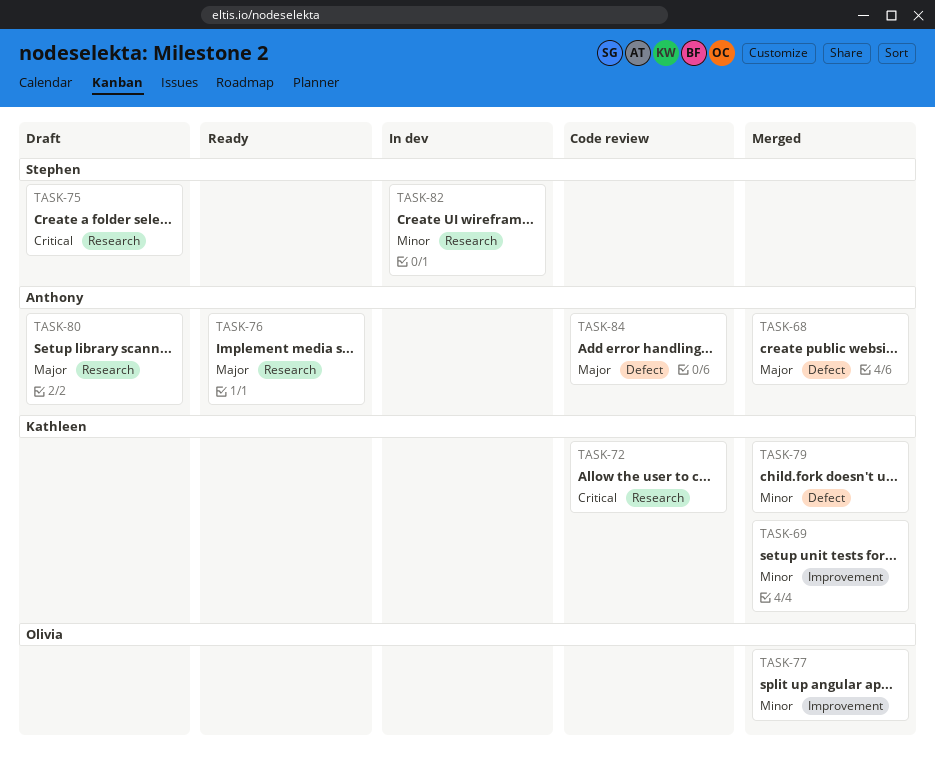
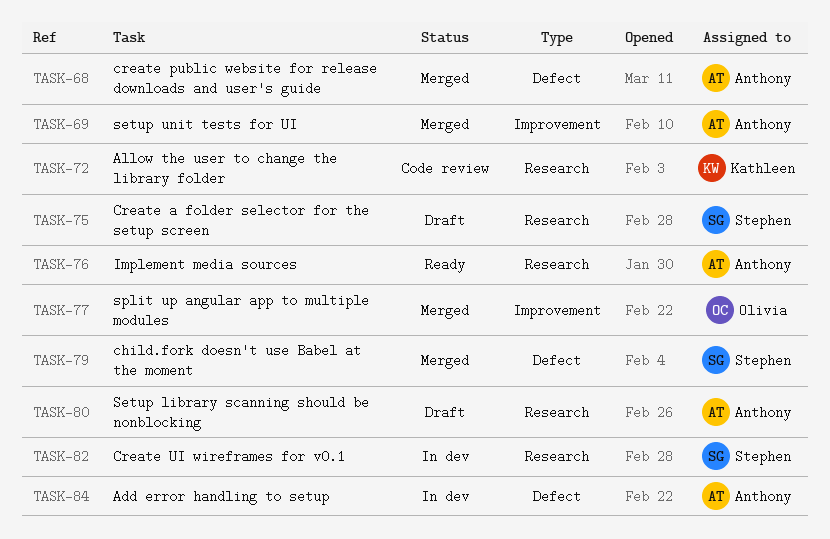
TASK-69, owner: Kathleen -> Anthony
TASK-79, owner: Kathleen -> Stephen
TASK-84, status: Code review -> In dev

